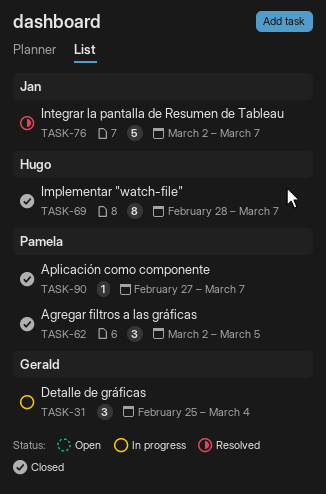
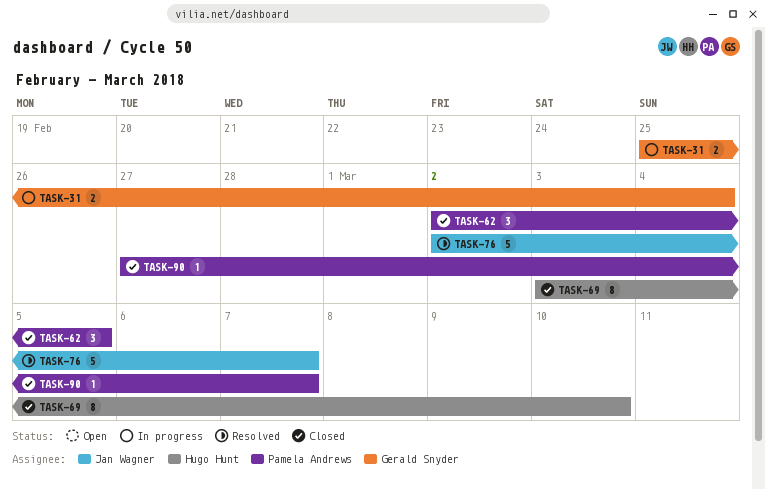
TASK-31, estimate: 3 -> 2
TASK-69, start: Feb 28 -> Mar 3
TASK-69, due: Mar 7 -> Mar 10

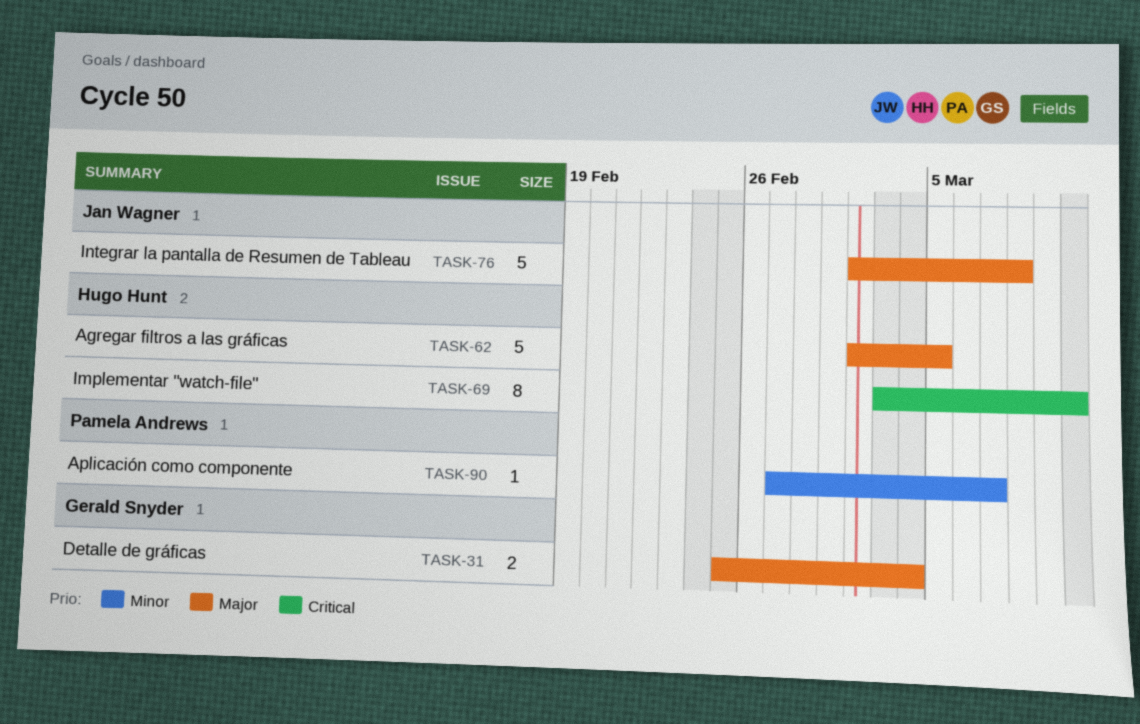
TASK-62, owner: Pamela Andrews -> Hugo Hunt
TASK-62, estimate: 3 -> 5
TASK-76, due: Mar 7 -> Mar 8

